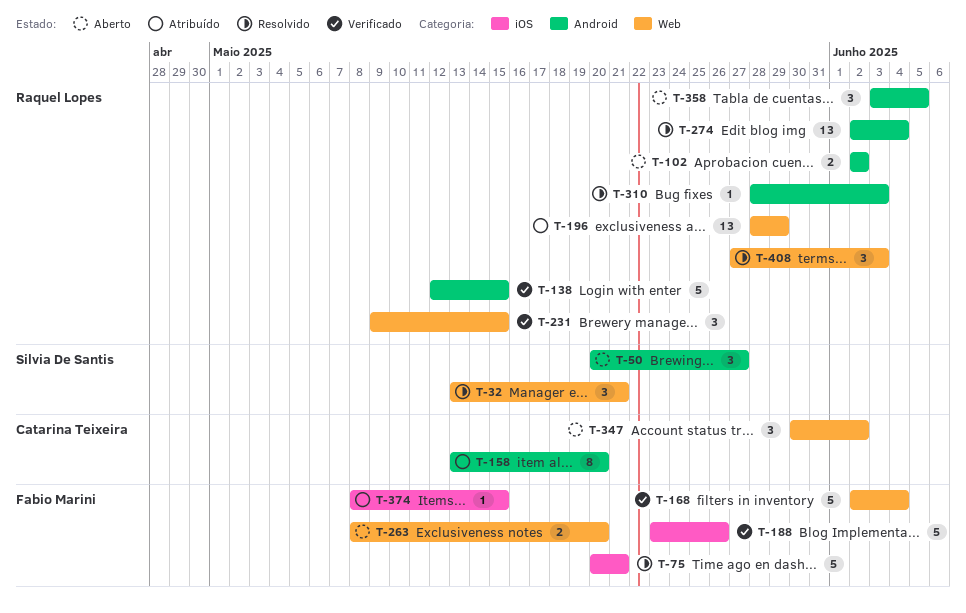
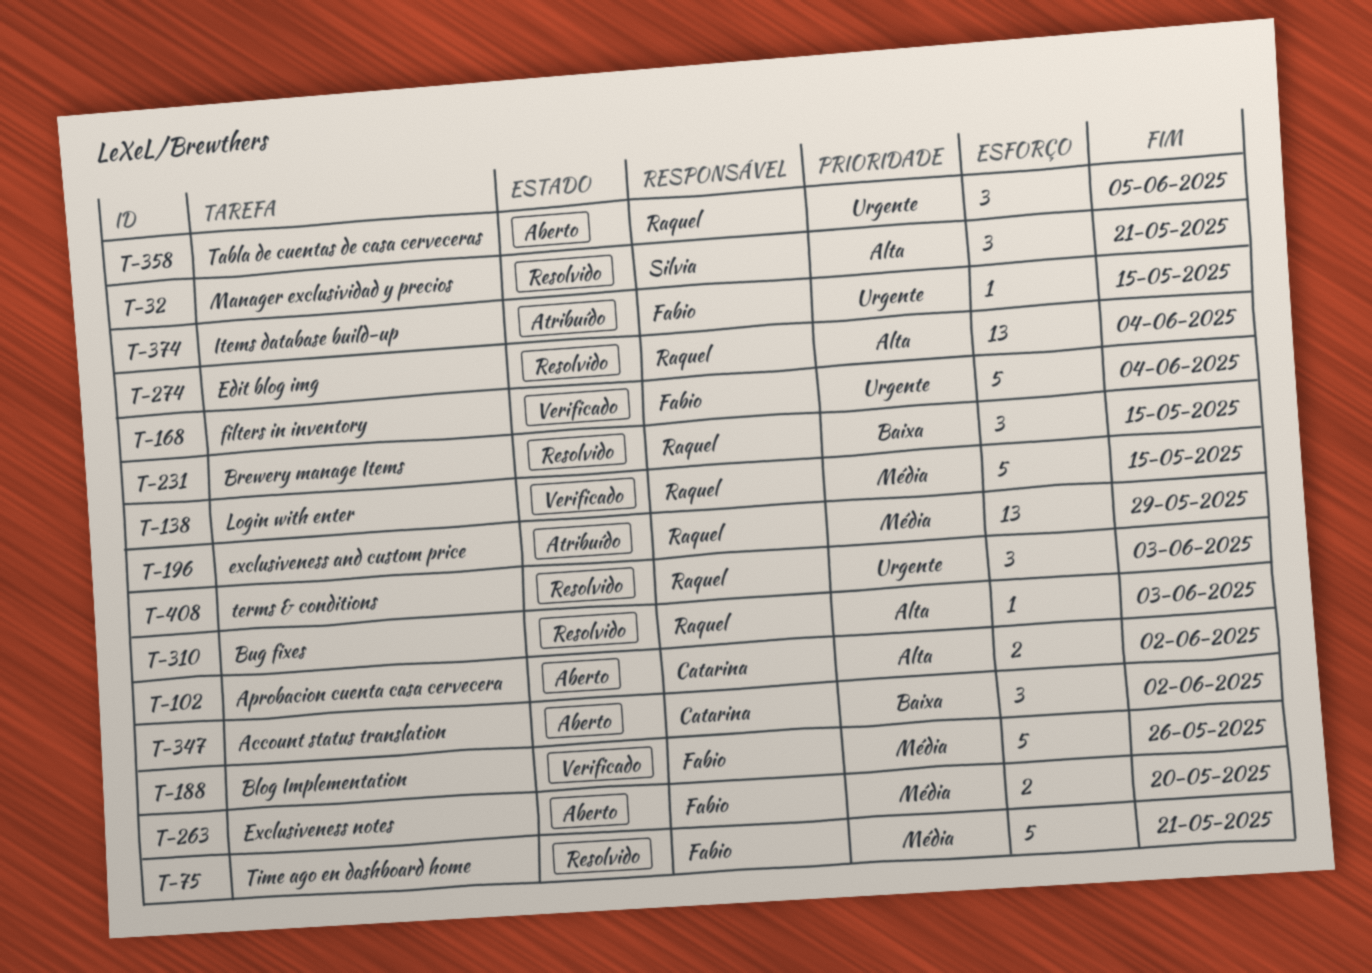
T-50: present -> none
T-102, owner: Raquel Lopes -> Catarina Teixeira
T-158: present -> none
T-231, status: Verificado -> Resolvido

